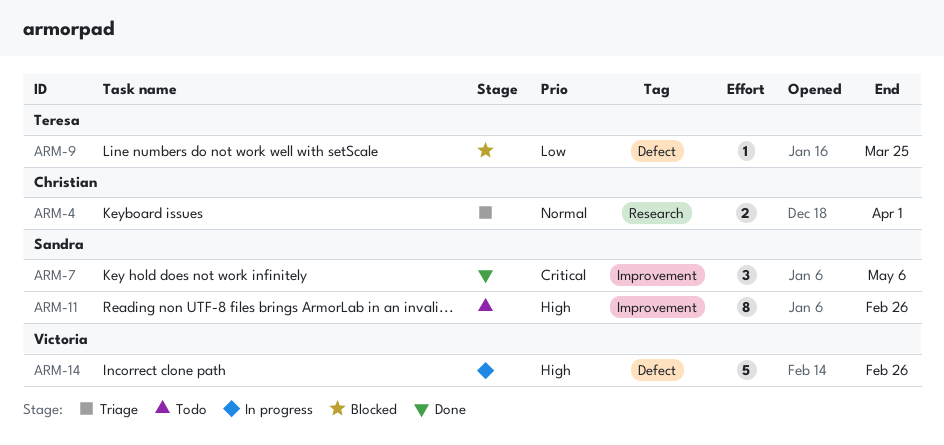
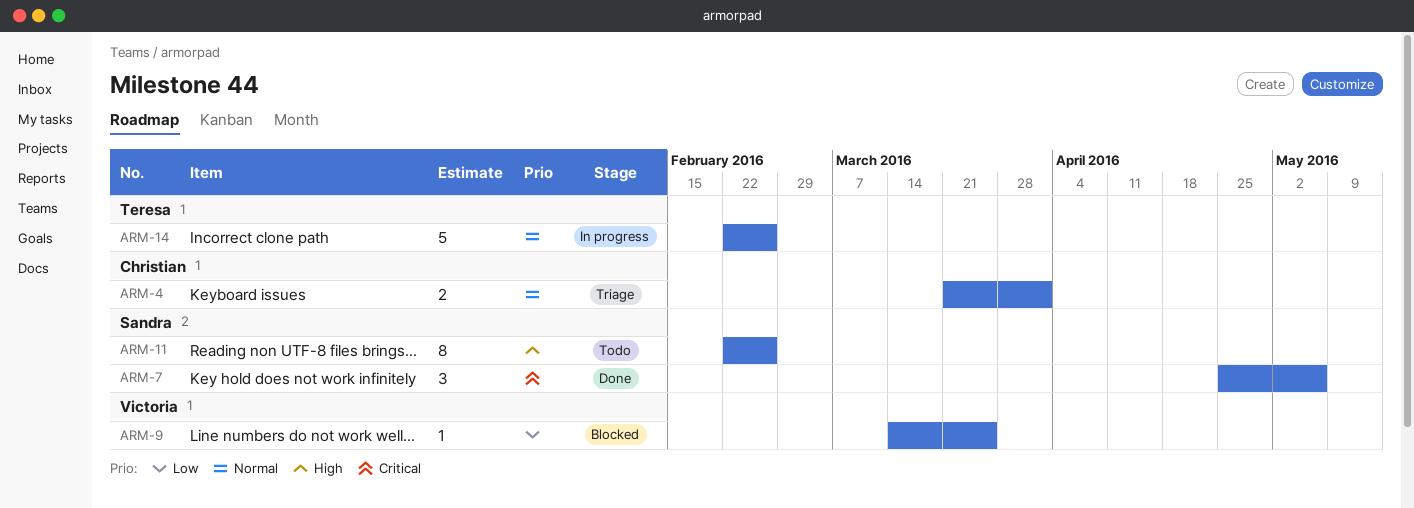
ARM-9, owner: Teresa -> Victoria
ARM-14, owner: Victoria -> Teresa
ARM-14, priority: High -> Normal

